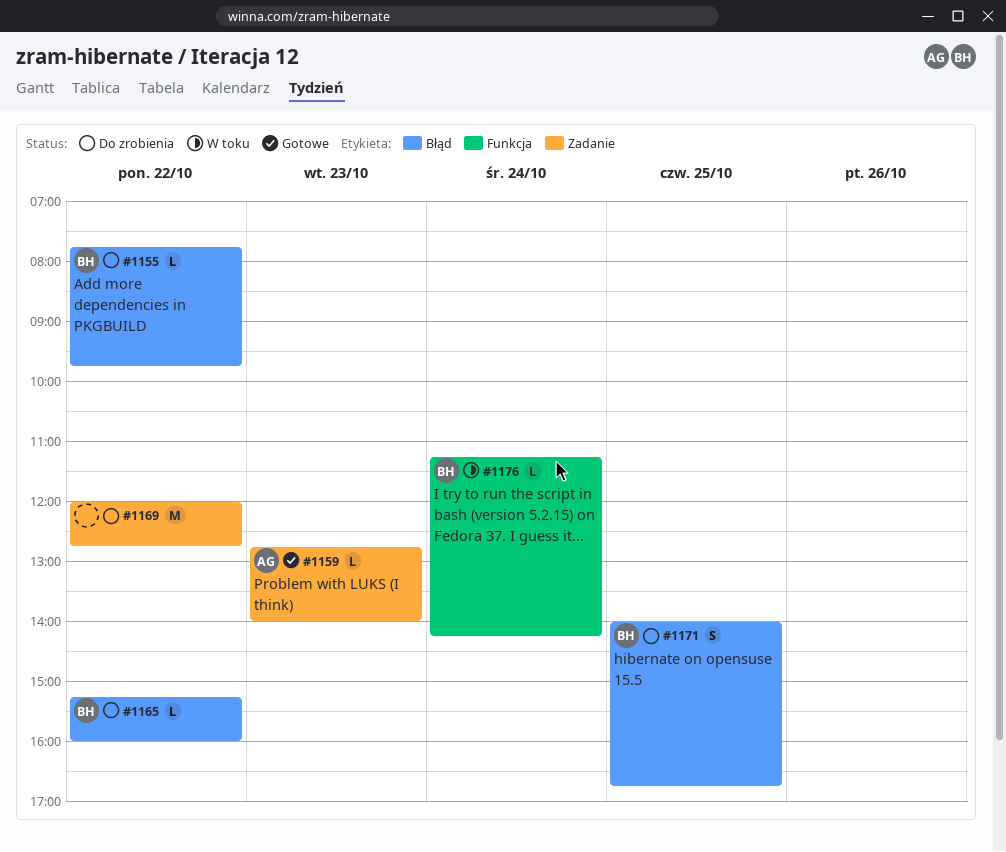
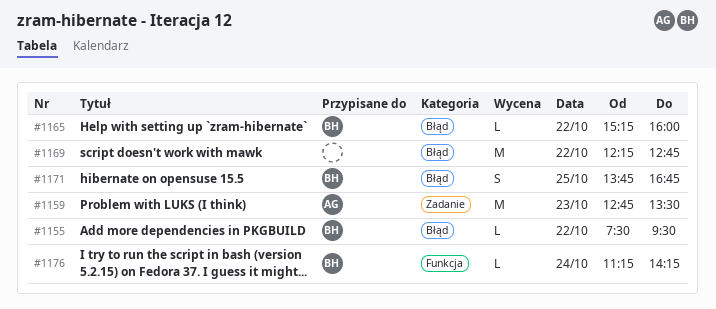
#1155, begins: 07:45 -> 07:30
#1155, ends: 09:45 -> 09:30
#1159, estimate: L -> M
#1159, ends: 14:00 -> 13:30
#1169, label: Zadanie -> Błąd
#1169, begins: 12:00 -> 12:15
#1171, begins: 14:00 -> 13:45

